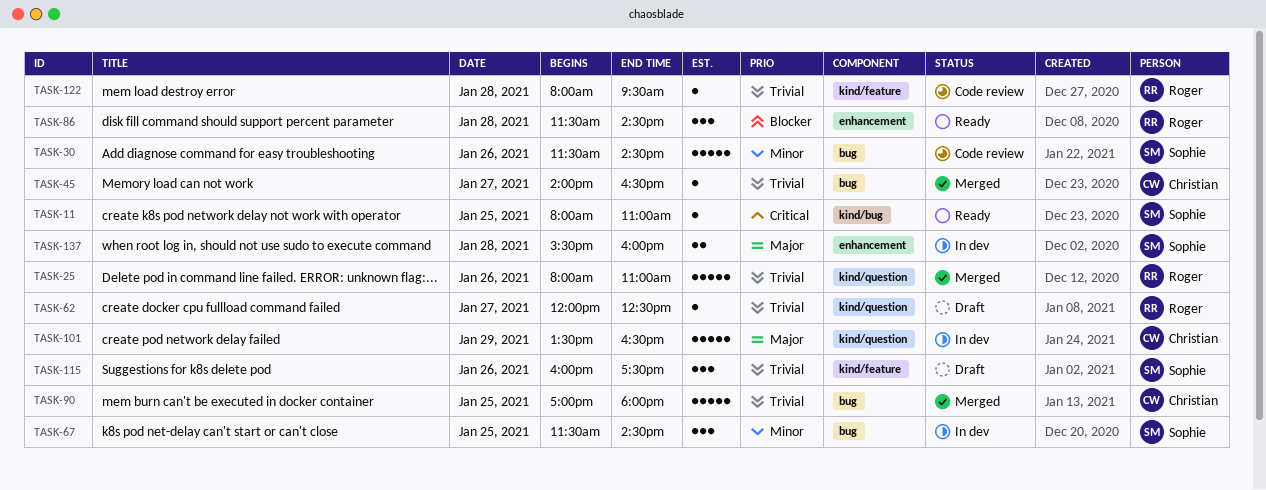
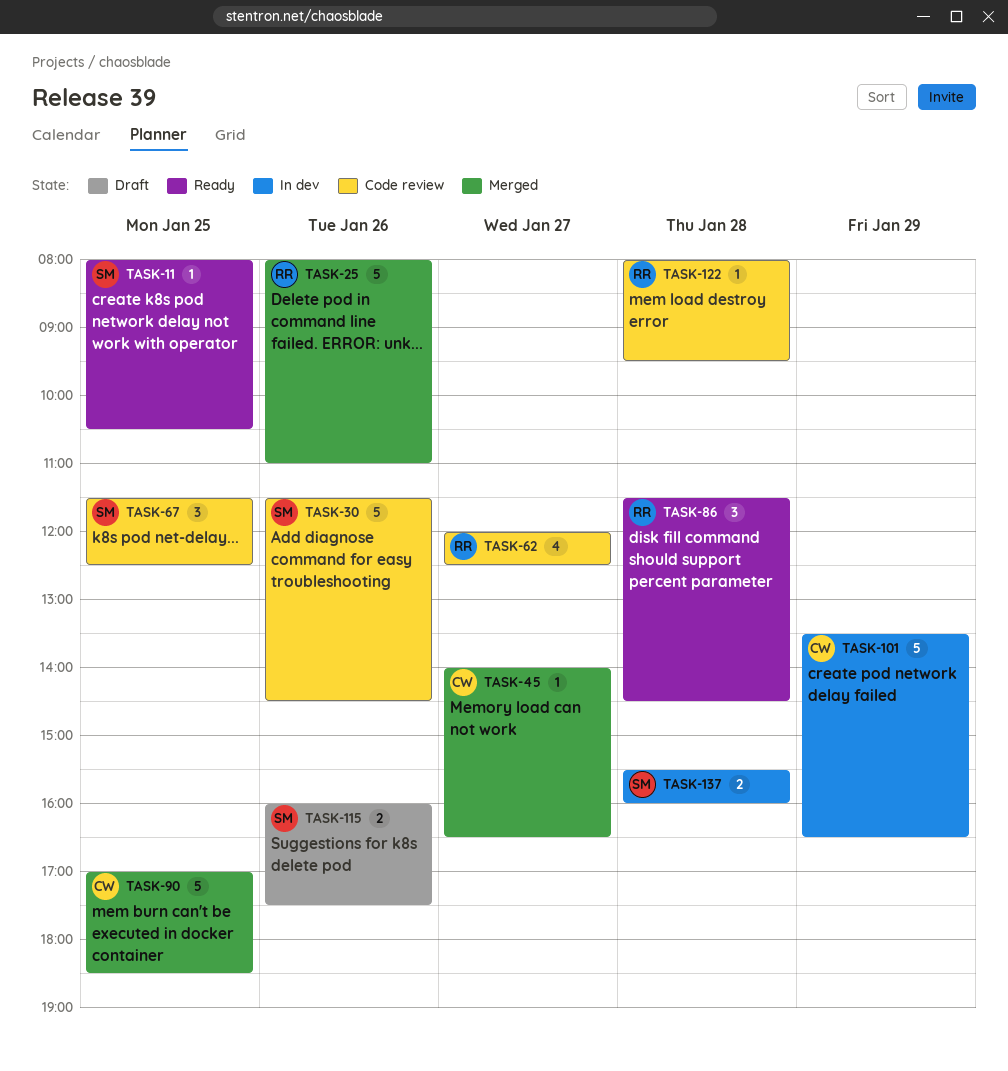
TASK-11, ends: 11:00 -> 10:30
TASK-62, status: Draft -> Code review
TASK-62, estimate: 1 -> 4
TASK-67, status: In dev -> Code review
TASK-67, ends: 14:30 -> 12:30
TASK-90, ends: 18:00 -> 18:30
TASK-115, estimate: 3 -> 2

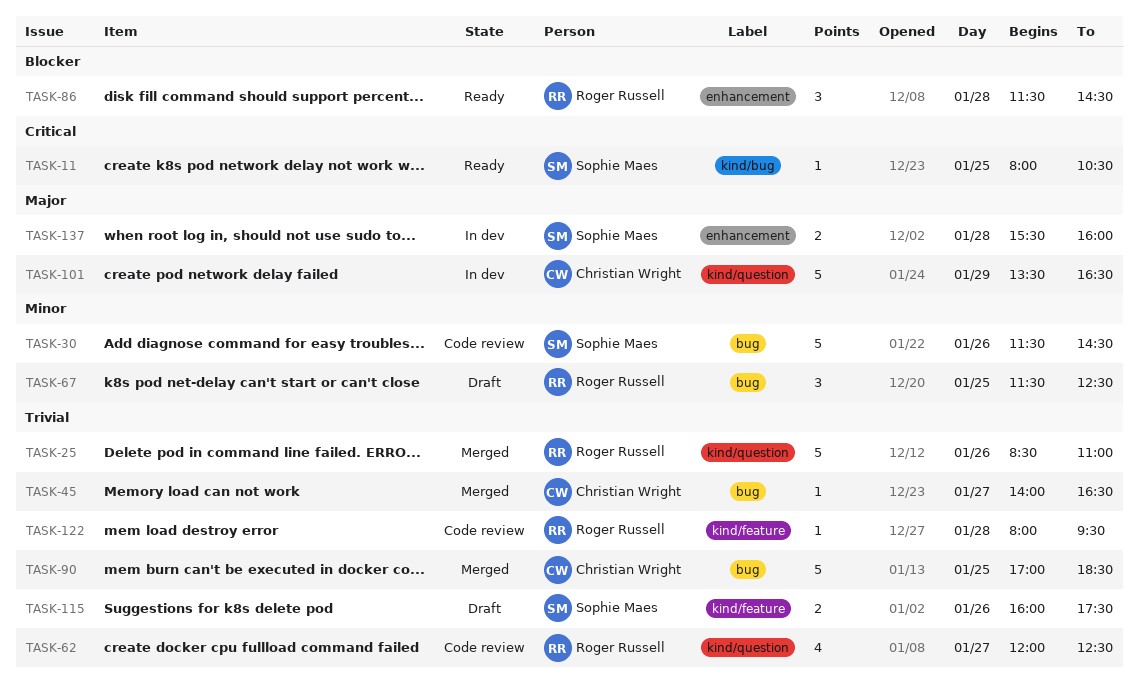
TASK-25, begins: 08:00 -> 08:30
TASK-67, status: Code review -> Draft
TASK-67, owner: Sophie Maes -> Roger Russell

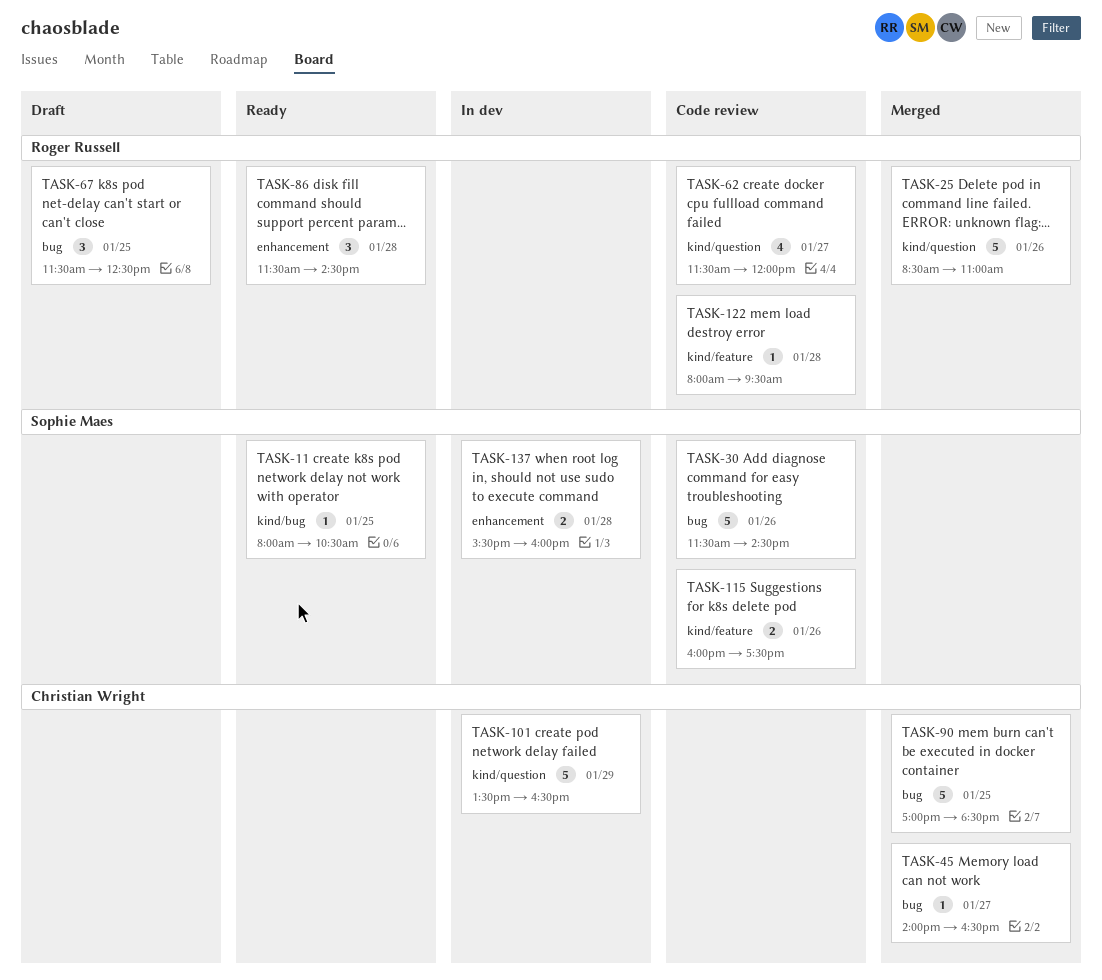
TASK-62, begins: 12:00 -> 11:30
TASK-62, ends: 12:30 -> 12:00
TASK-115, status: Draft -> Code review

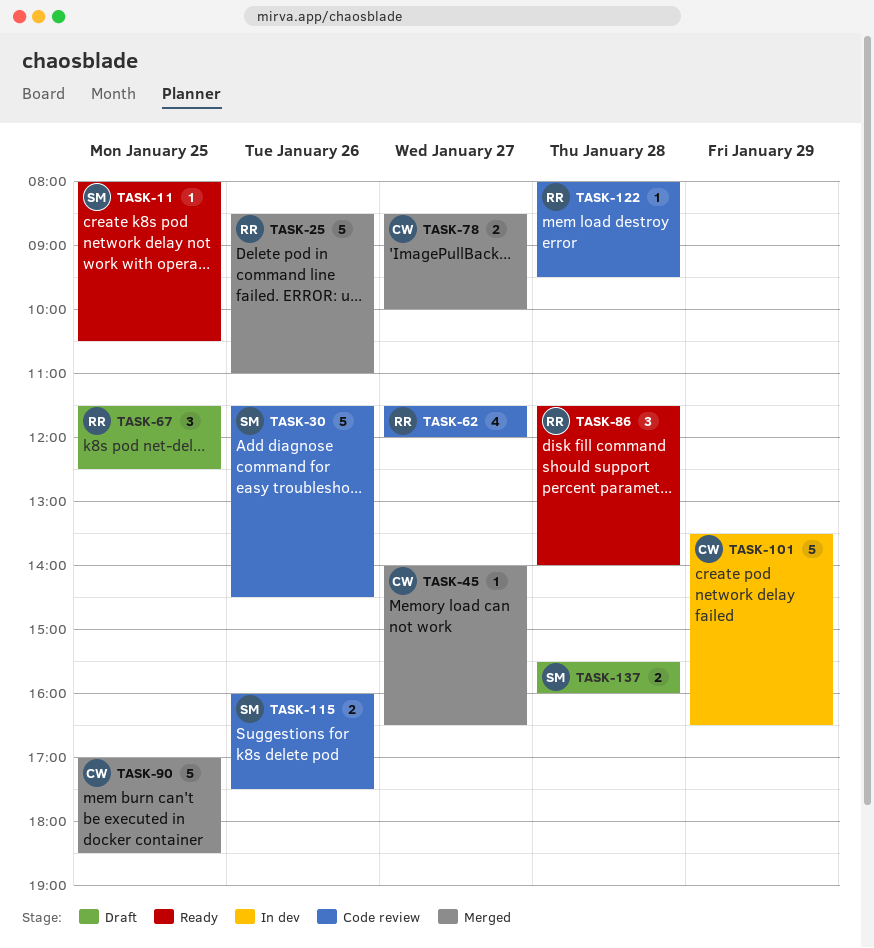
TASK-78: none -> present
TASK-86, ends: 14:30 -> 14:00
TASK-137, status: In dev -> Draft

